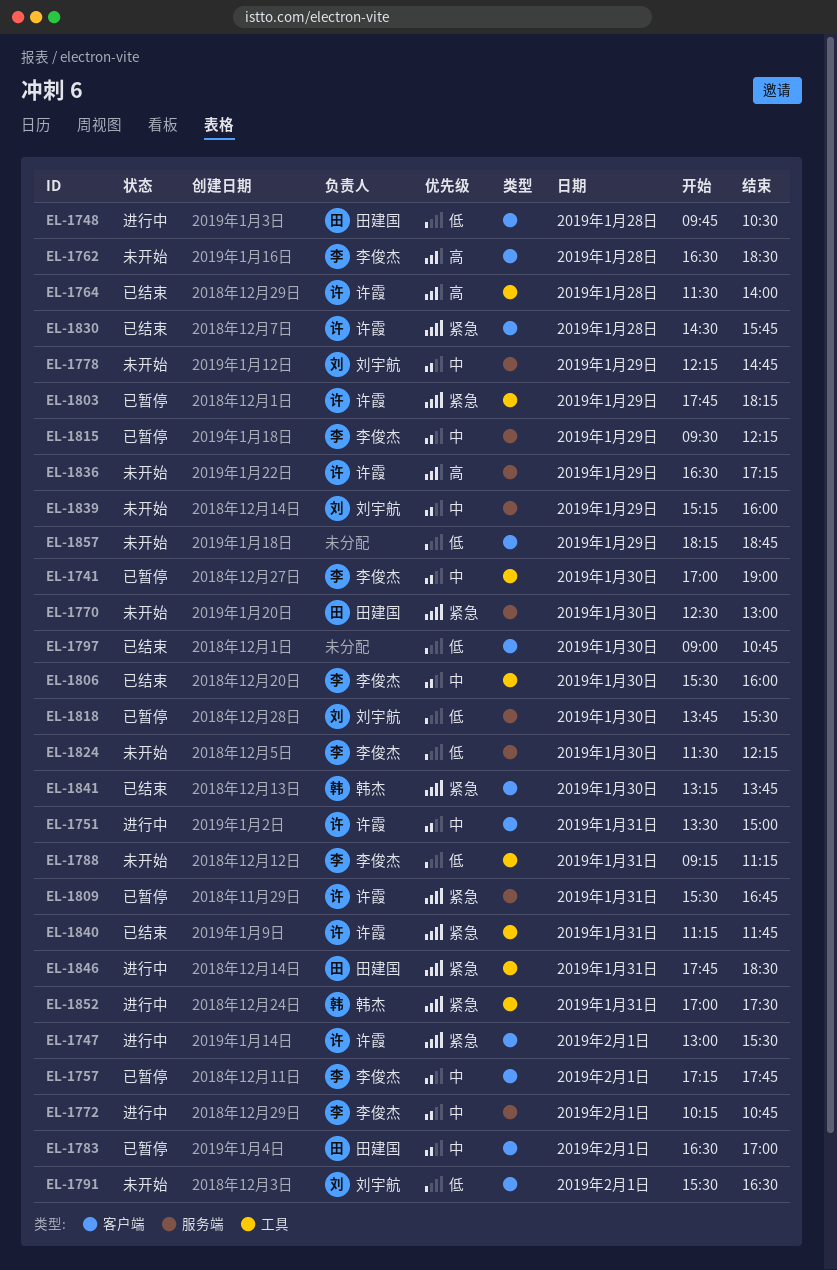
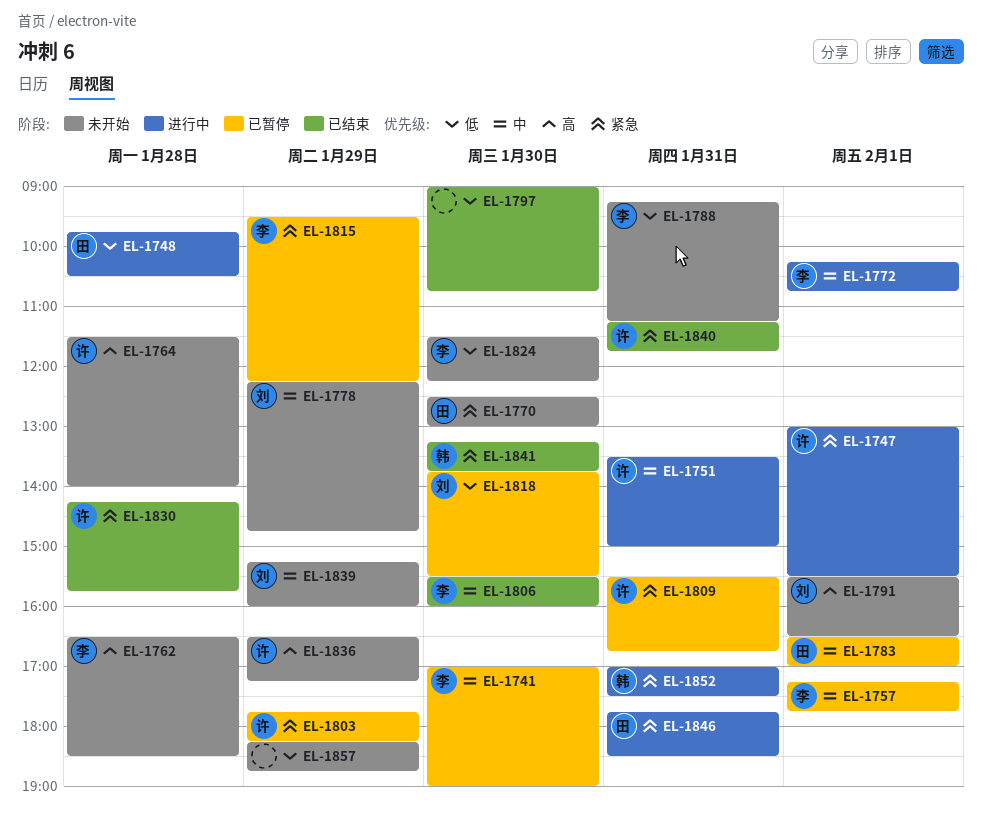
EL-1764, status: 已结束 -> 未开始
EL-1791, priority: 低 -> 高
EL-1815, priority: 中 -> 紧急
EL-1830, begins: 14:30 -> 14:15

